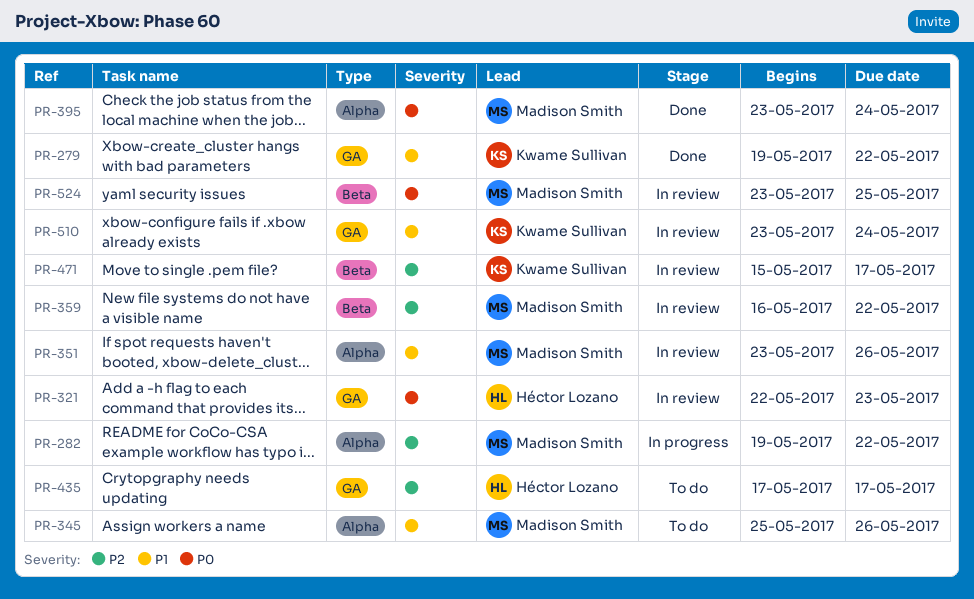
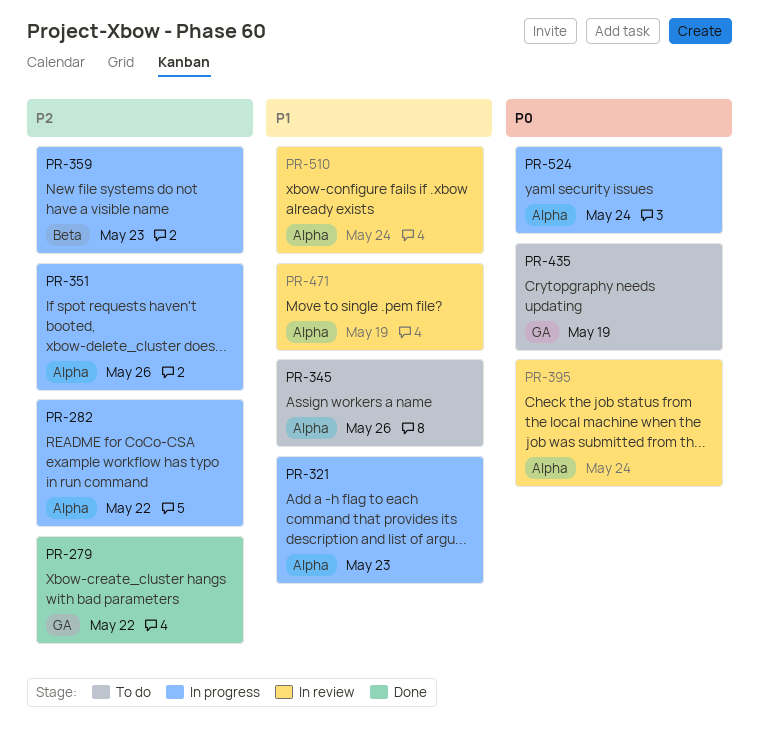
PR-279, priority: P1 -> P2
PR-321, status: In review -> In progress
PR-321, priority: P0 -> P1
PR-321, label: GA -> Alpha
PR-351, status: In review -> In progress
PR-351, priority: P1 -> P2
PR-359, status: In review -> In progress
PR-359, due: May 22 -> May 23
PR-395, status: Done -> In review
PR-435, priority: P2 -> P0
PR-435, due: May 17 -> May 19
PR-471, priority: P2 -> P1
PR-471, label: Beta -> Alpha
PR-471, due: May 17 -> May 19
PR-510, label: GA -> Alpha
PR-524, status: In review -> In progress
PR-524, label: Beta -> Alpha
PR-524, due: May 25 -> May 24

